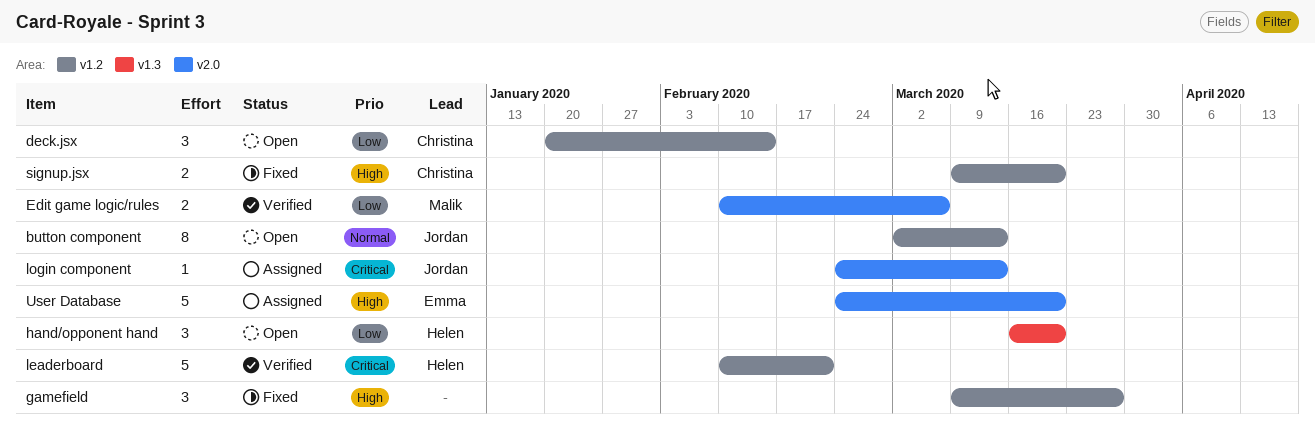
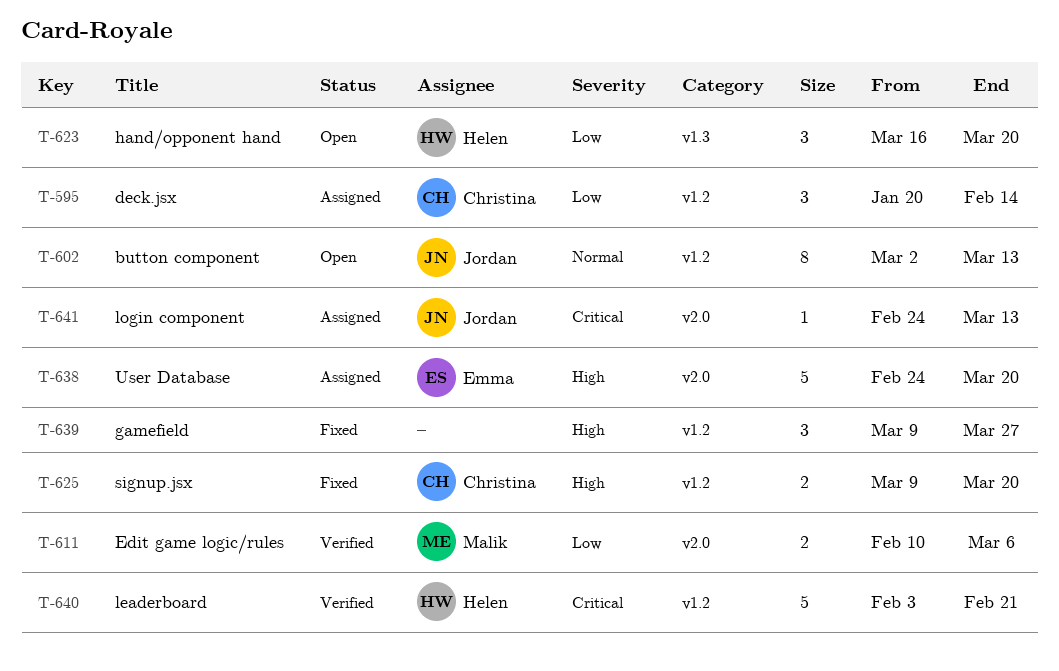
deck.jsx, status: Open -> Assigned
leaderboard, start: Feb 10 -> Feb 3

